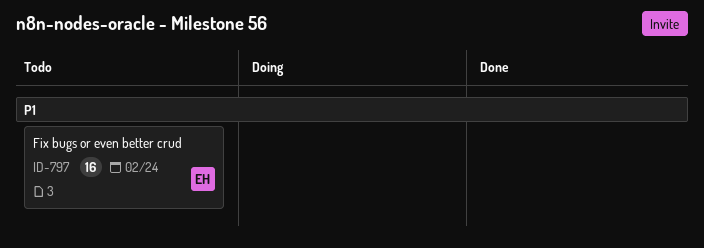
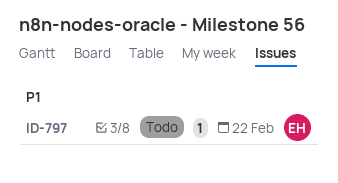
ID-797, estimate: 16 -> 1
ID-797, due: Feb 24 -> Feb 22

